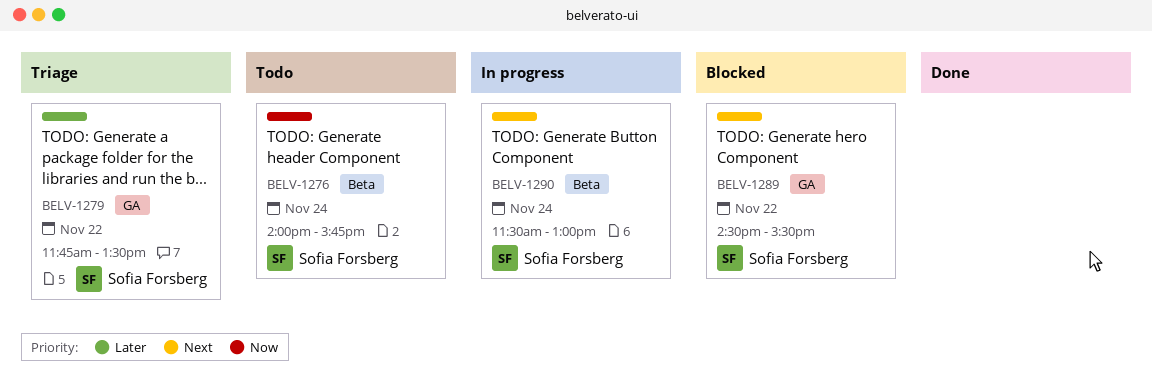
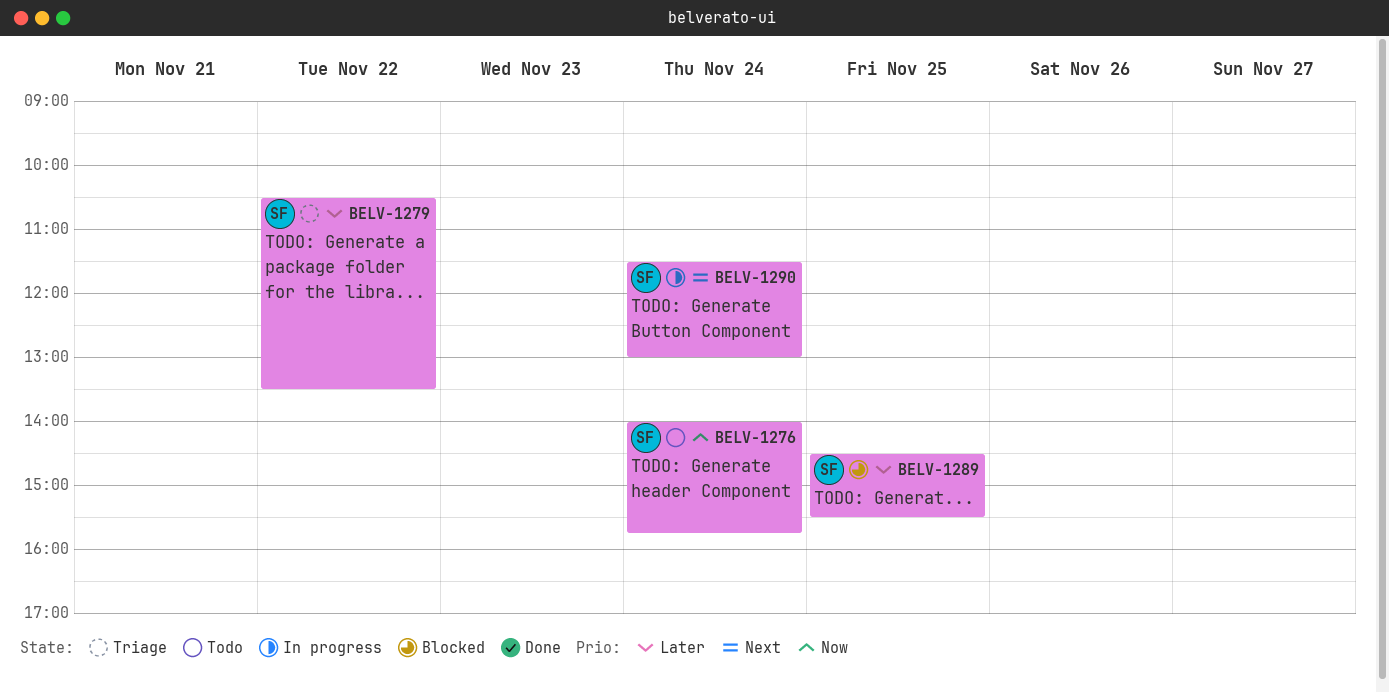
BELV-1279, begins: 11:45 -> 10:30
BELV-1289, priority: Next -> Later
BELV-1289, day: Nov 22 -> Nov 25

